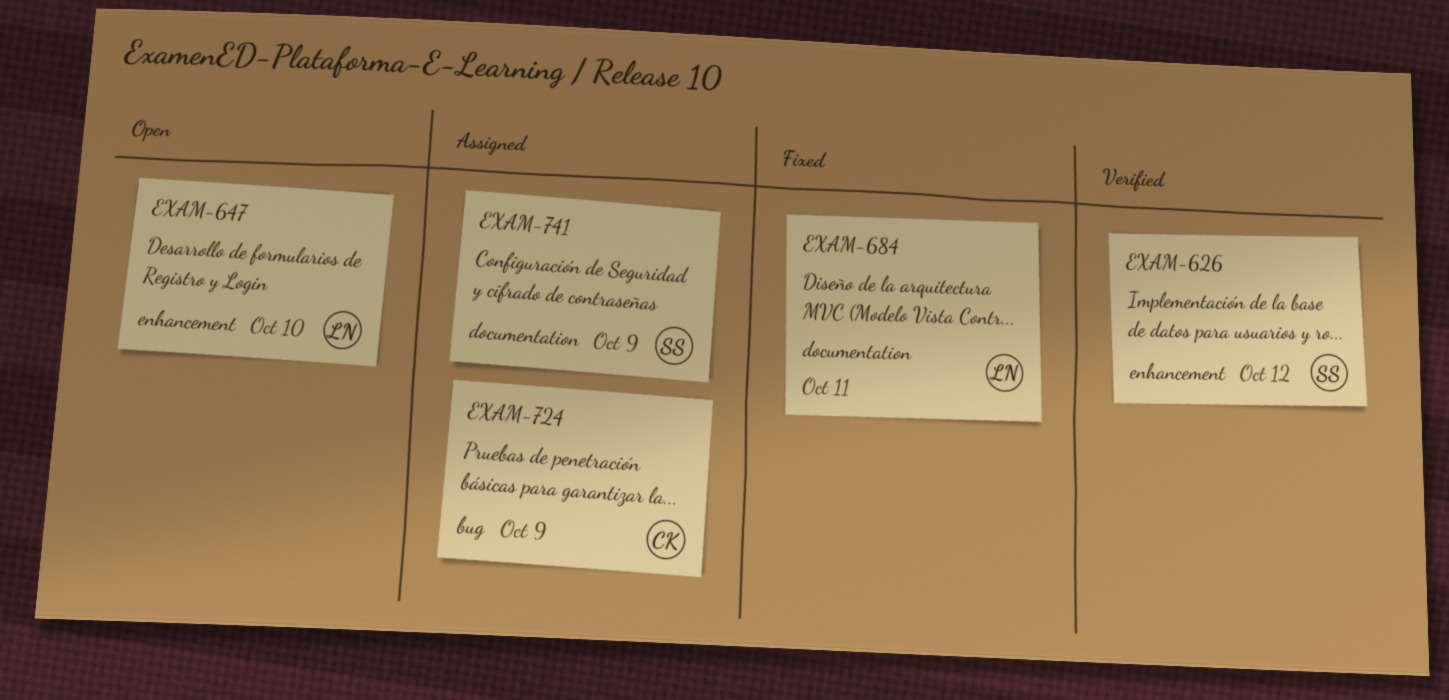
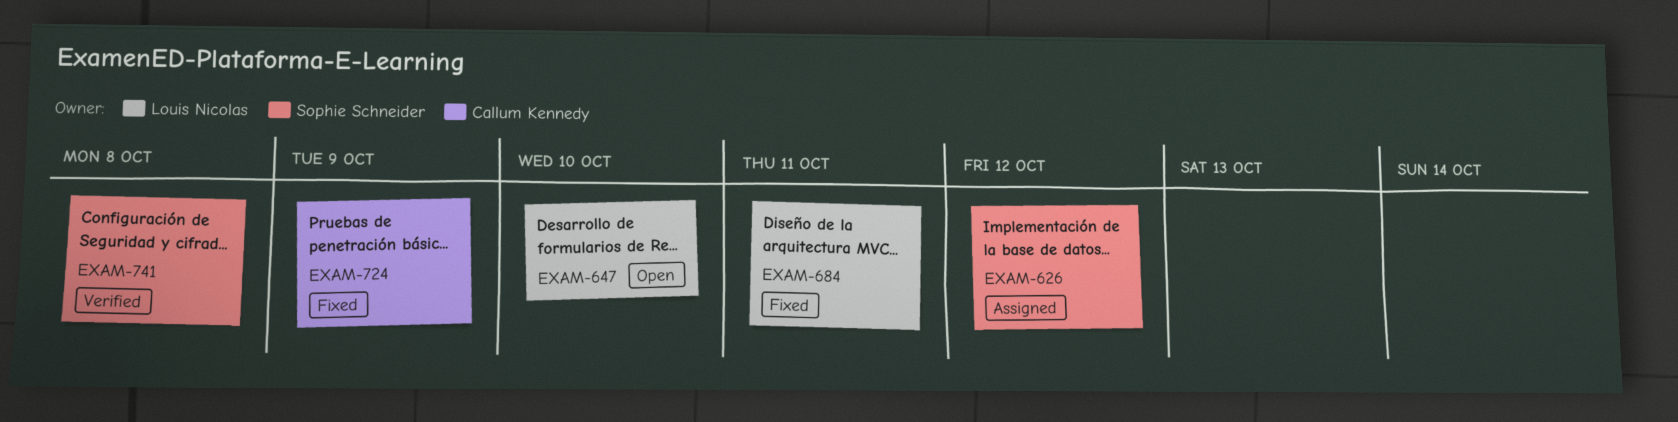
EXAM-626, status: Verified -> Assigned
EXAM-724, status: Assigned -> Fixed
EXAM-741, status: Assigned -> Verified
EXAM-741, due: Oct 9 -> Oct 8

